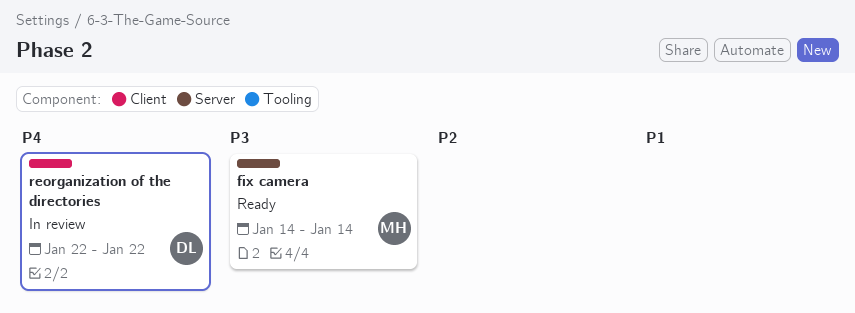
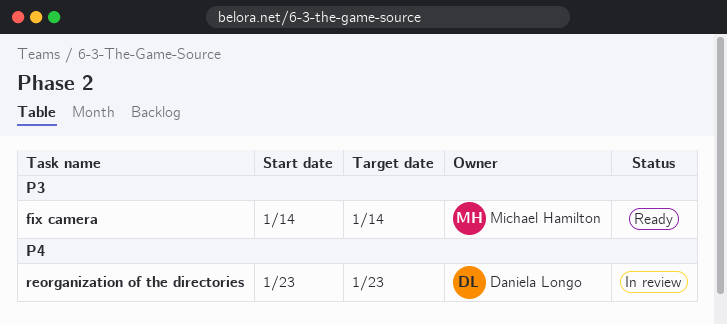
reorganization of the directories, start: Jan 22 -> Jan 23
reorganization of the directories, due: Jan 22 -> Jan 23

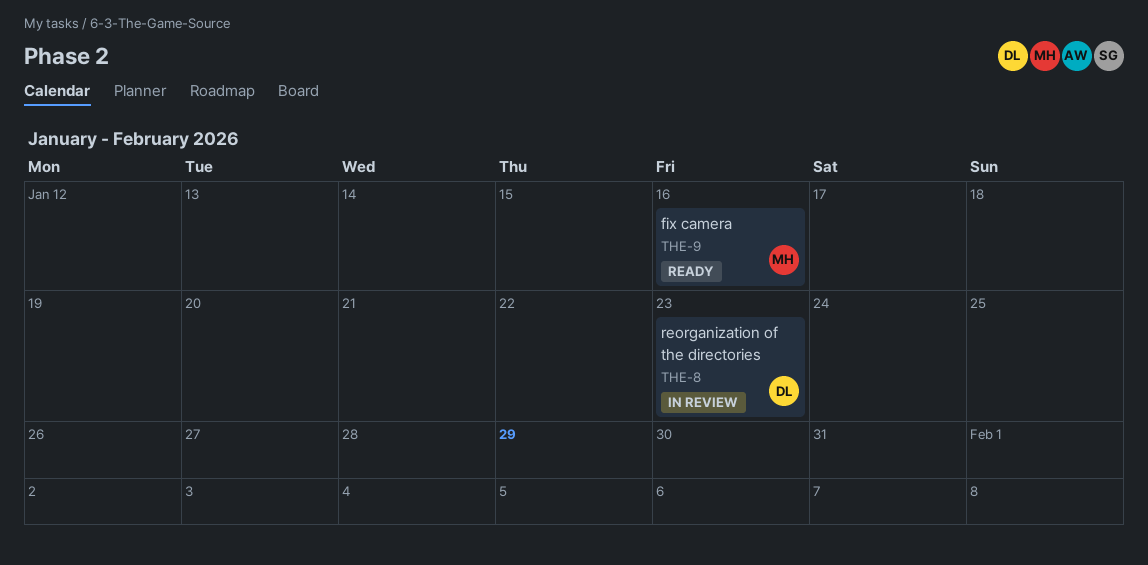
fix camera, due: Jan 14 -> Jan 16

